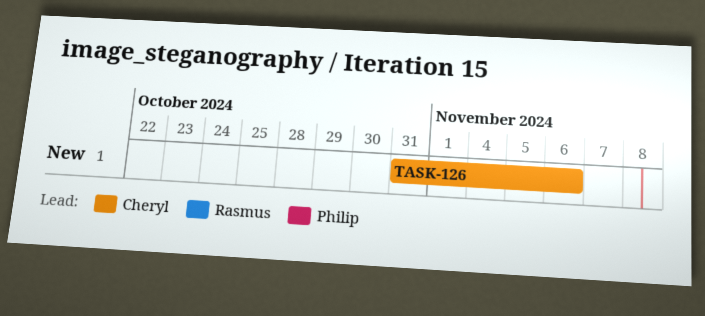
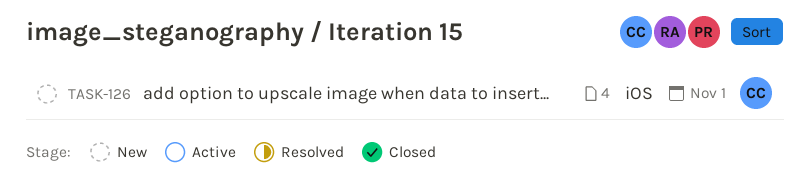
TASK-126, due: Nov 6 -> Nov 1

